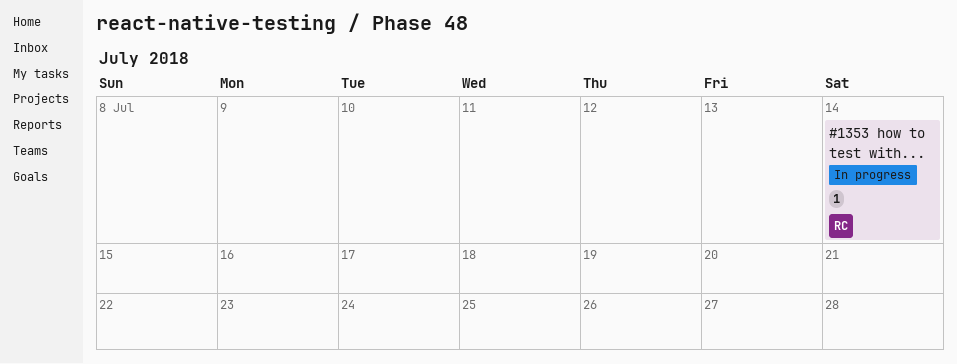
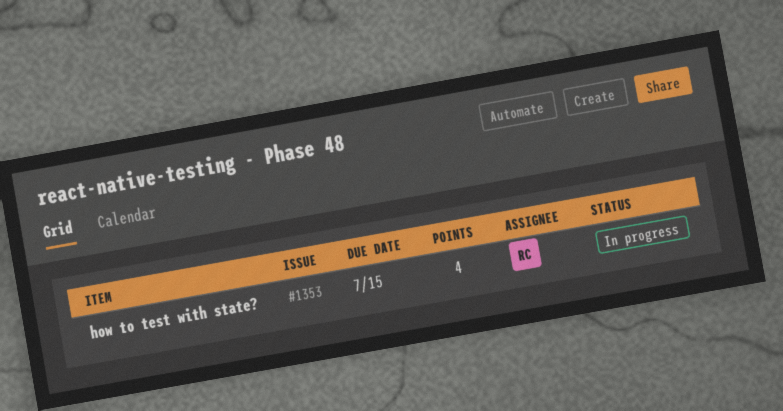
#1353, estimate: 1 -> 4
#1353, due: Jul 14 -> Jul 15

